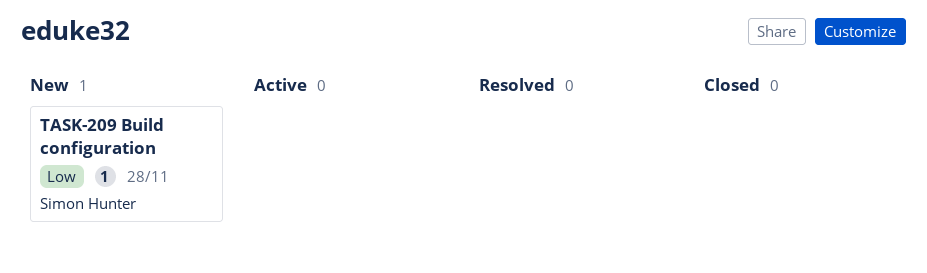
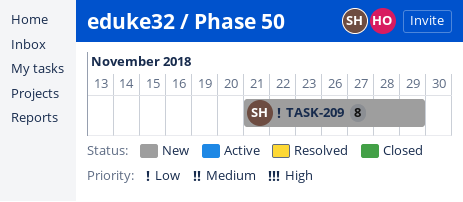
TASK-209, estimate: 1 -> 8
TASK-209, due: Nov 28 -> Nov 29

